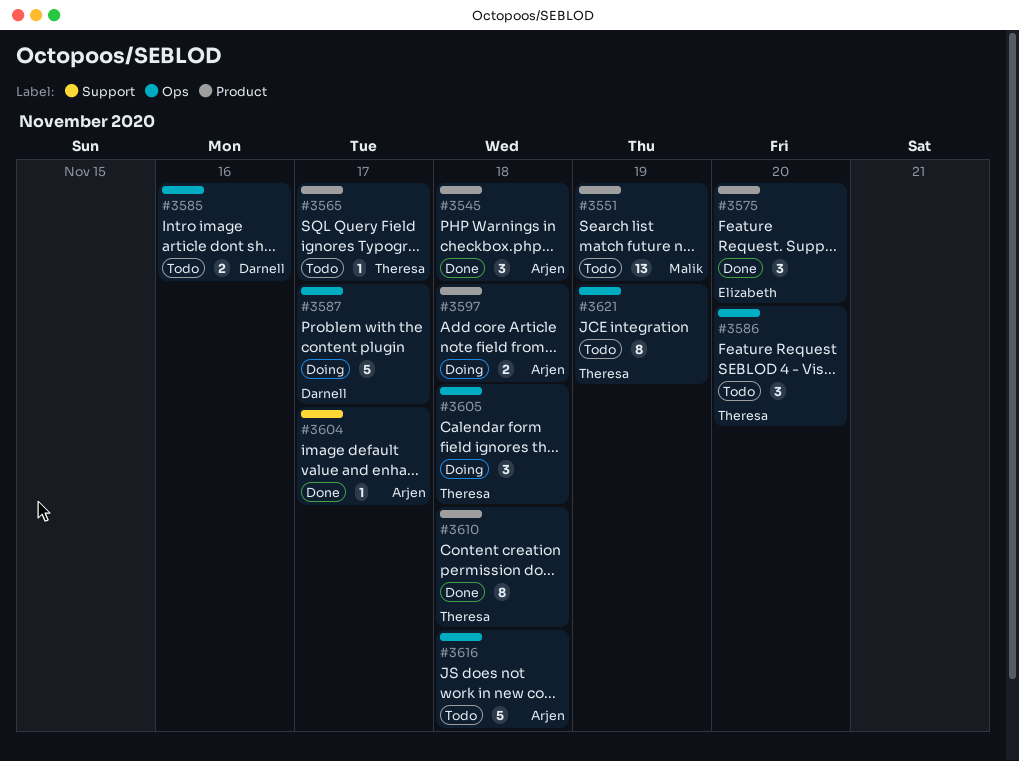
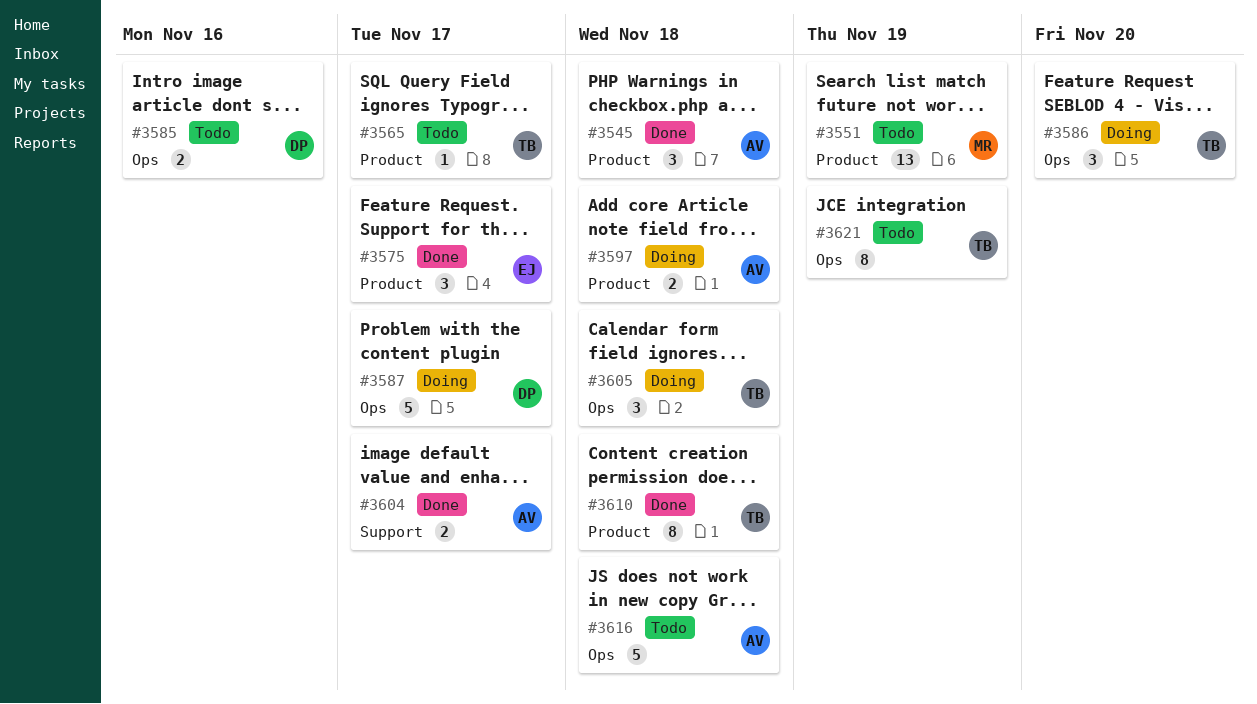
#3575, due: Nov 20 -> Nov 17
#3586, status: Todo -> Doing
#3604, estimate: 1 -> 2

